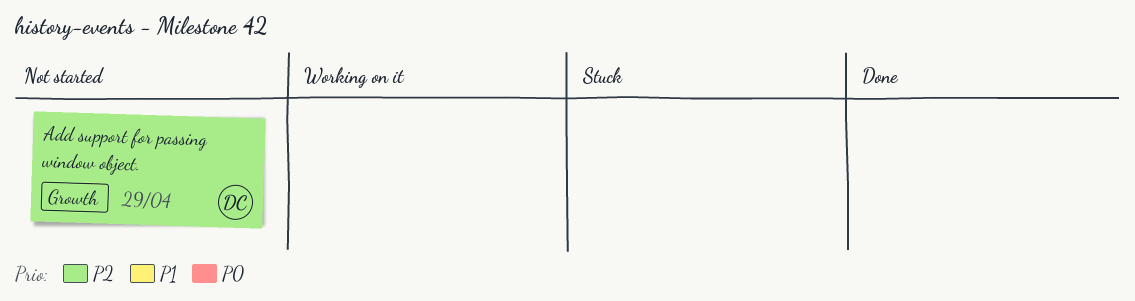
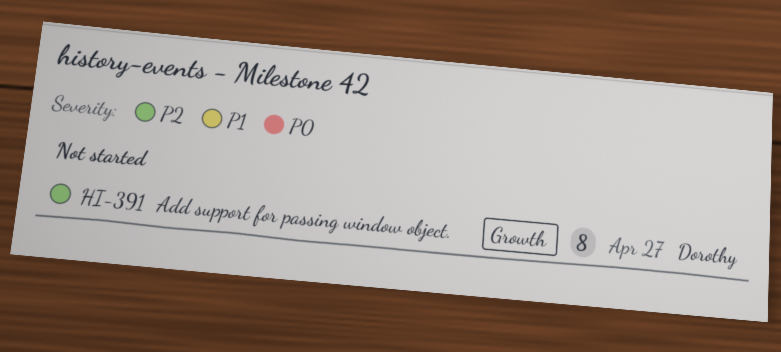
Add support for passing window object., due: Apr 29 -> Apr 27

